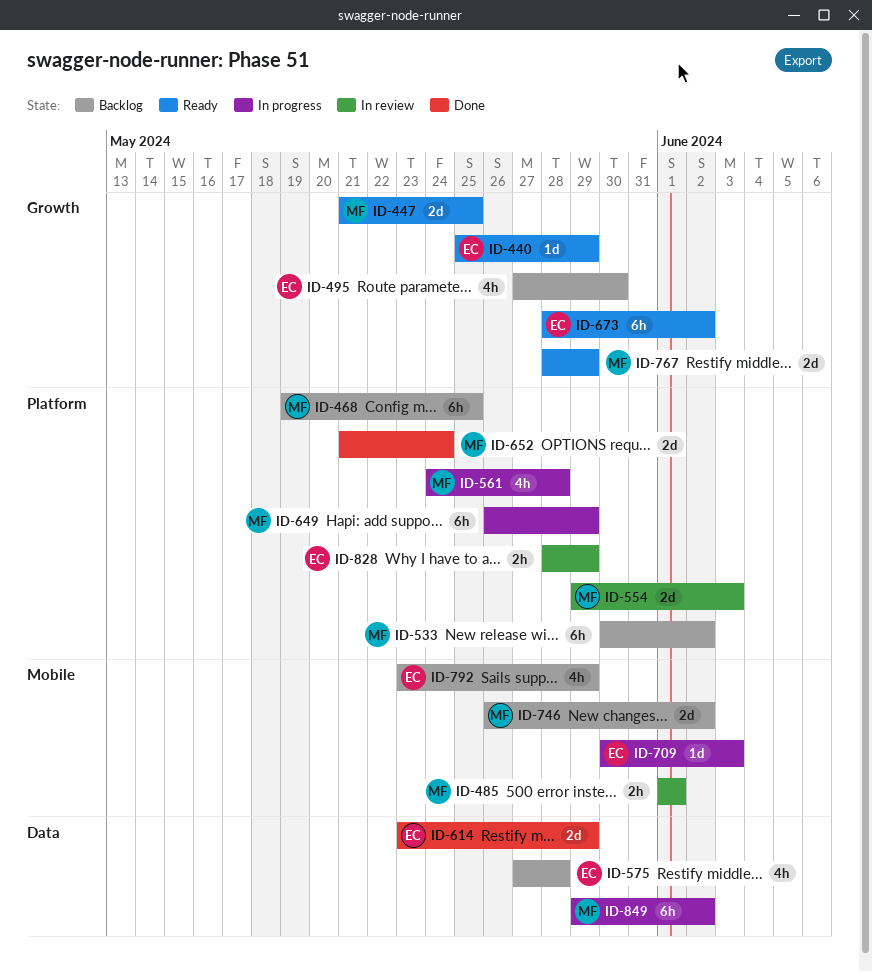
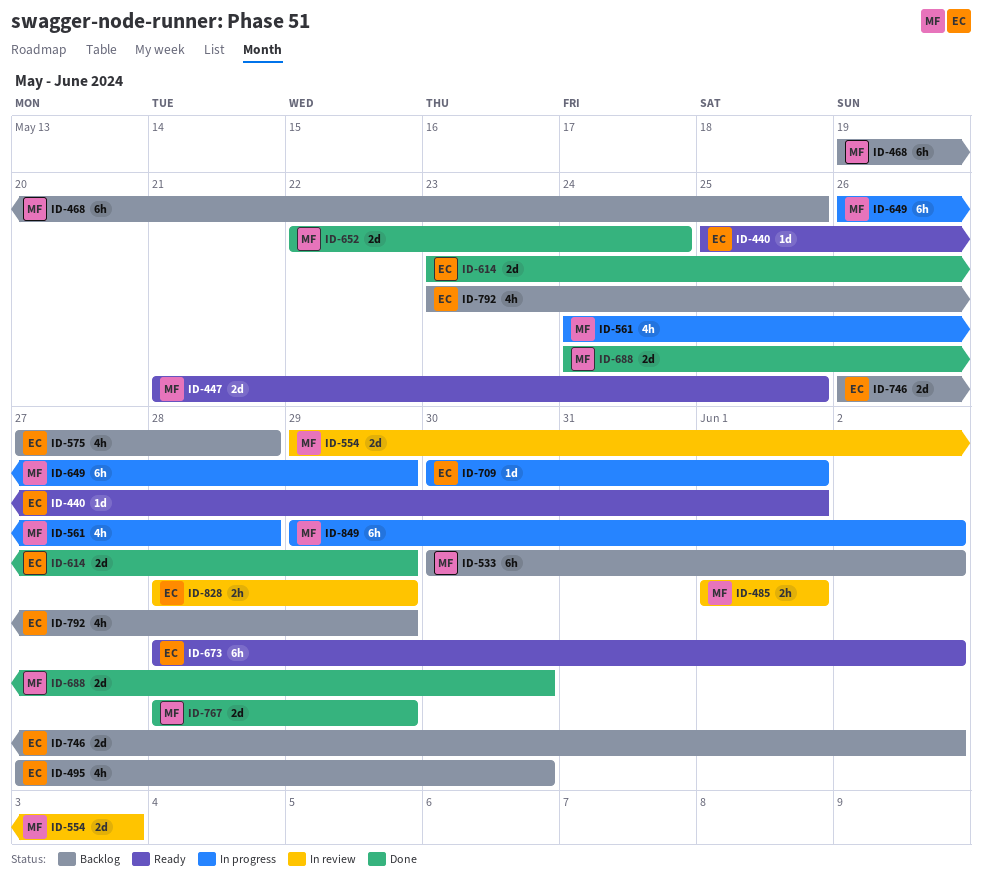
ID-440, due: May 29 -> Jun 1
ID-652, start: May 21 -> May 22
ID-688: none -> present
ID-709, due: Jun 3 -> Jun 1
ID-746, owner: MF -> EC
ID-767, status: Ready -> Done

